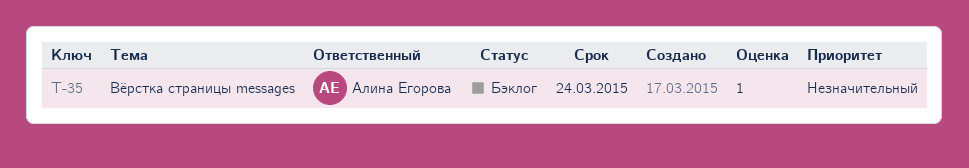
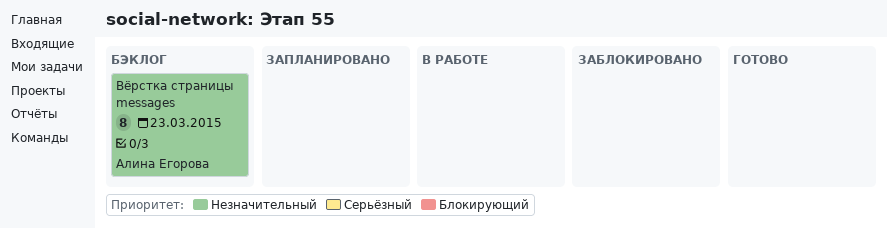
Вёрстка страницы messages, estimate: 1 -> 8
Вёрстка страницы messages, due: Mar 24 -> Mar 23

